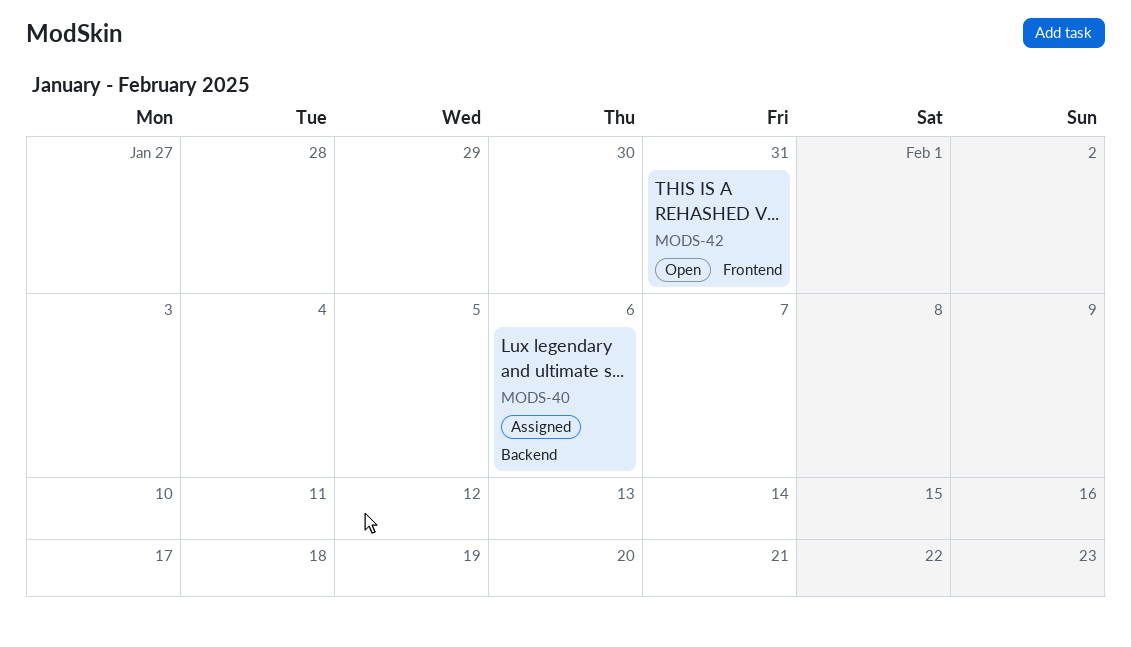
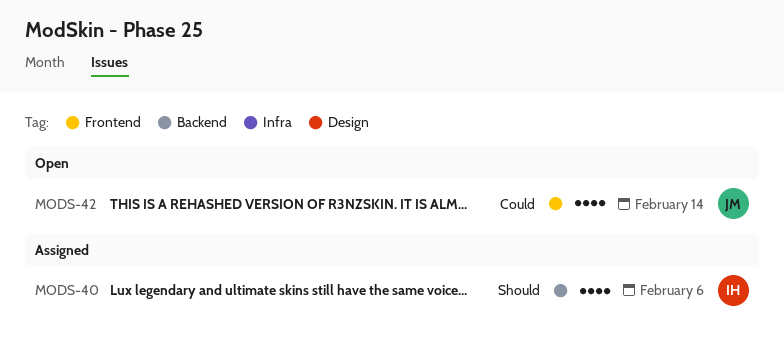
MODS-42, due: Jan 31 -> Feb 14

